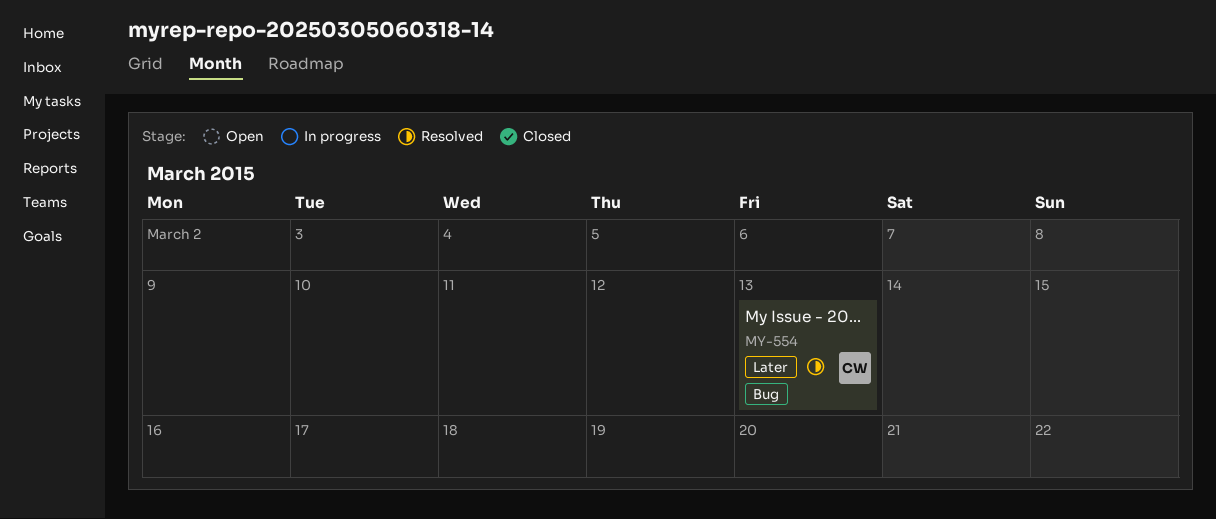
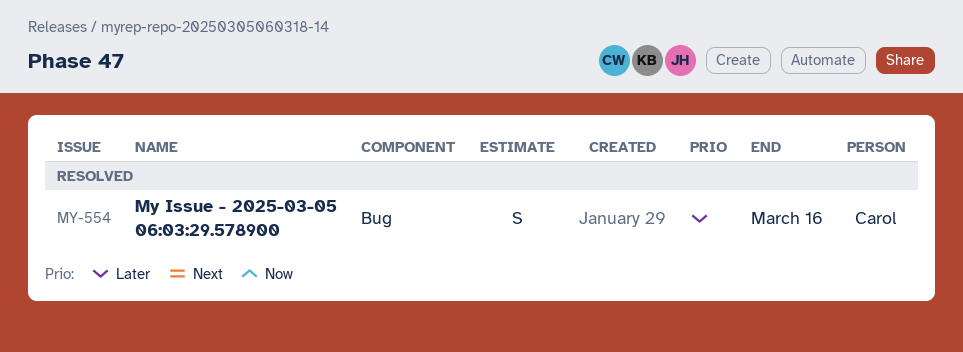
MY-554, due: Mar 13 -> Mar 16

